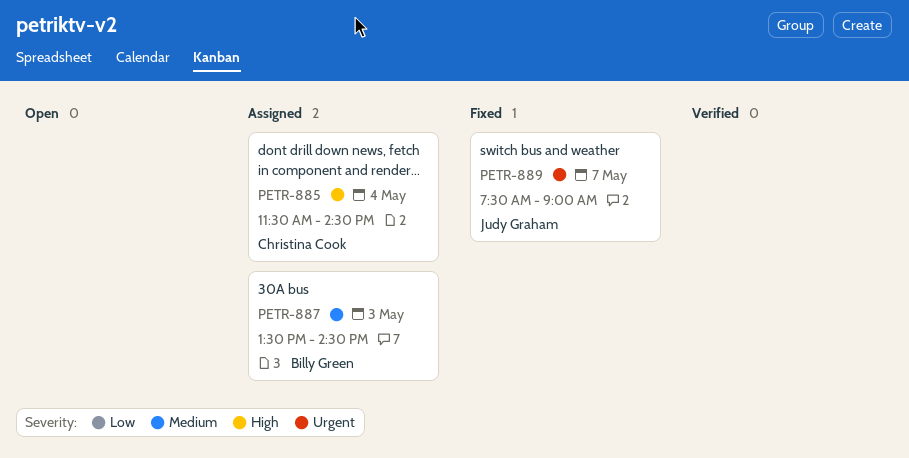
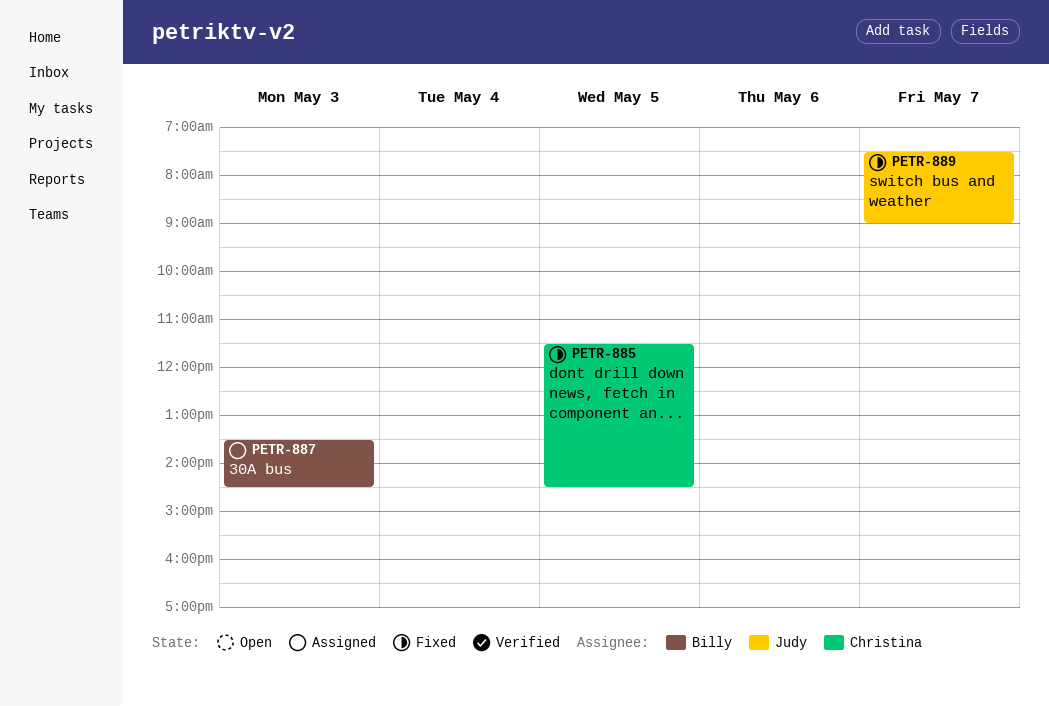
PETR-885, status: Assigned -> Fixed
PETR-885, day: May 4 -> May 5

